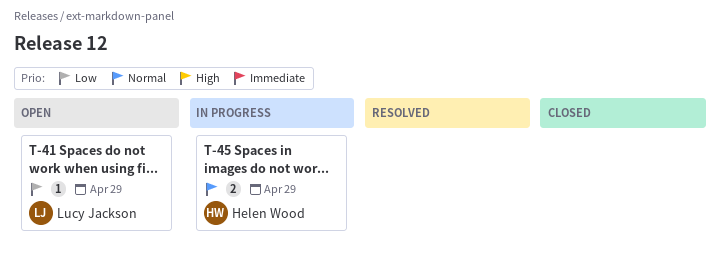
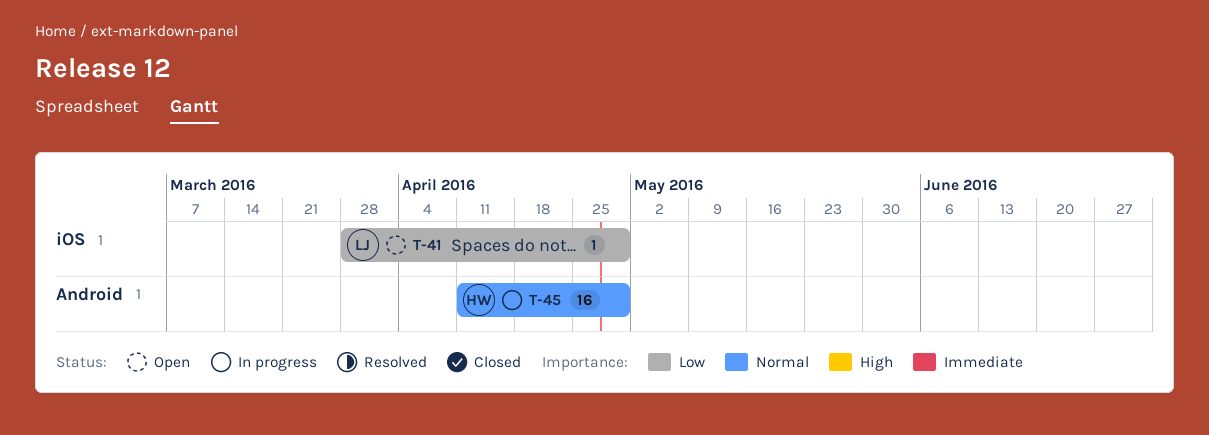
T-45, estimate: 2 -> 16

